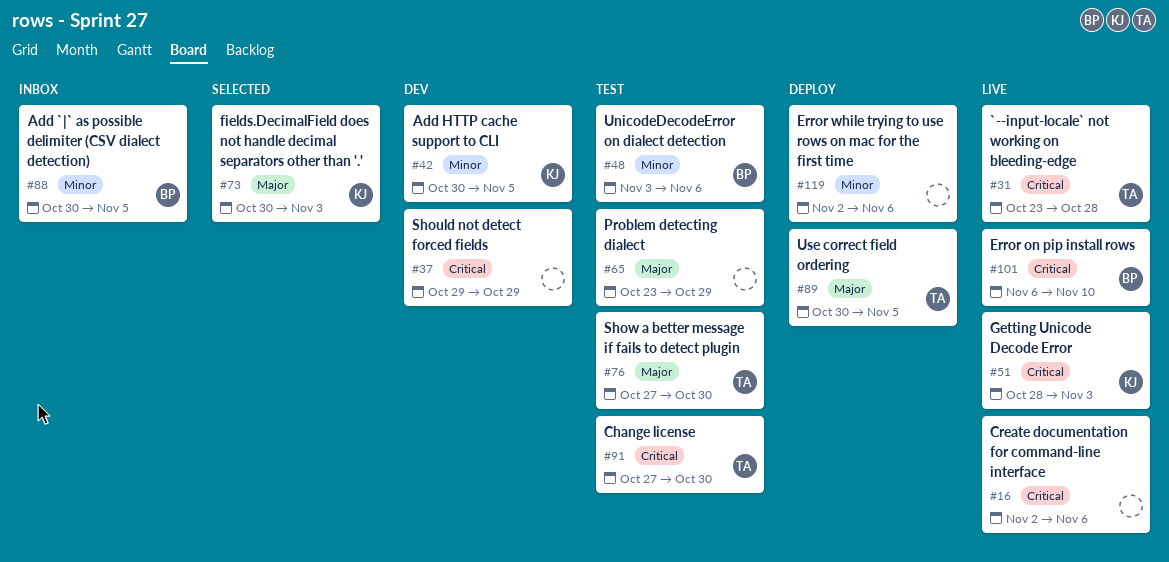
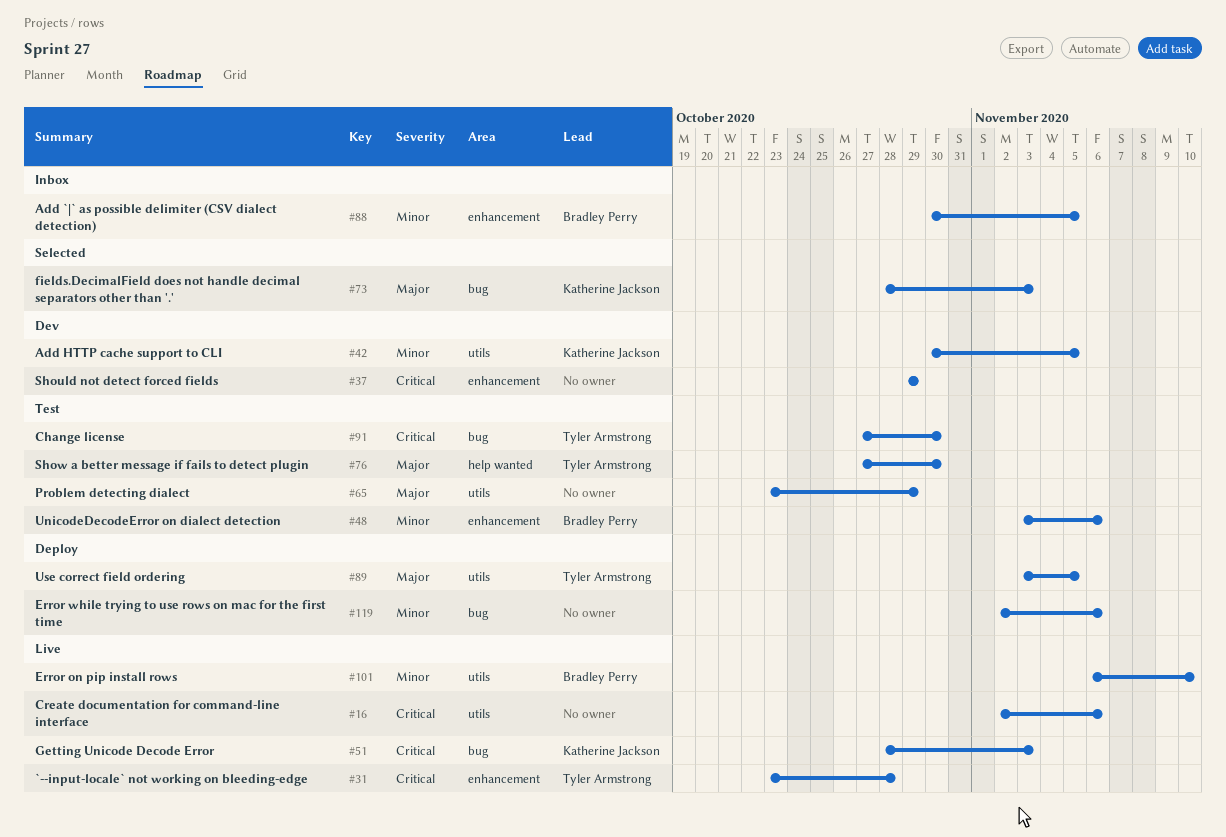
#73, start: Oct 30 -> Oct 28
#89, start: Oct 30 -> Nov 3
#101, priority: Critical -> Minor

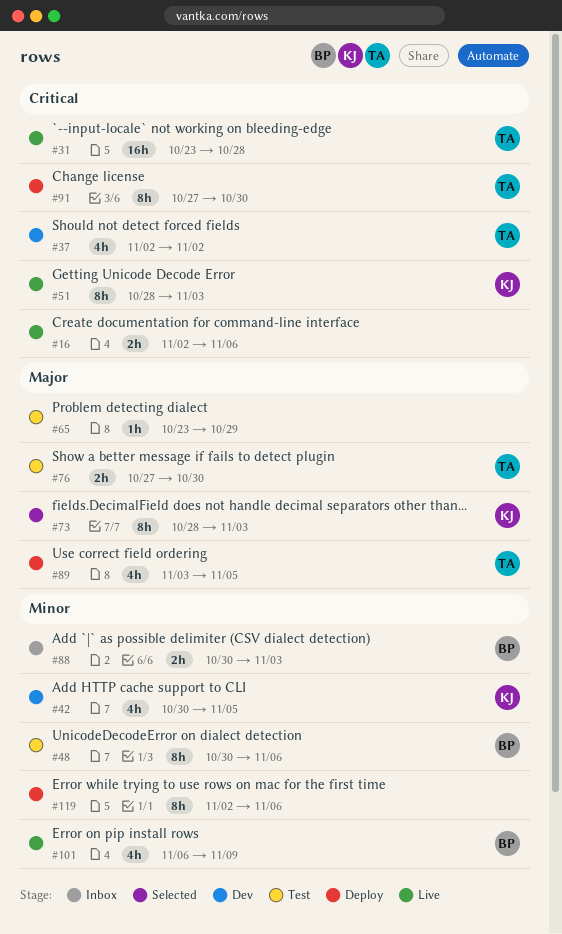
#37, owner: none -> Tyler Armstrong
#37, start: Oct 29 -> Nov 2
#37, due: Oct 29 -> Nov 2
#48, start: Nov 3 -> Oct 30
#88, due: Nov 5 -> Nov 3
#91, status: Test -> Deploy
#101, due: Nov 10 -> Nov 9

